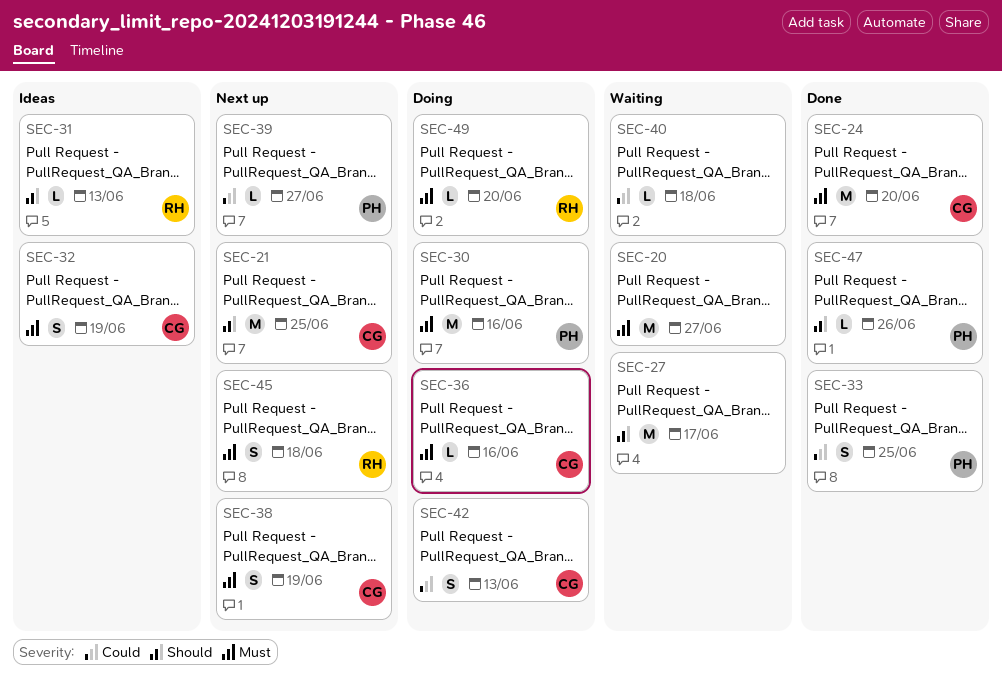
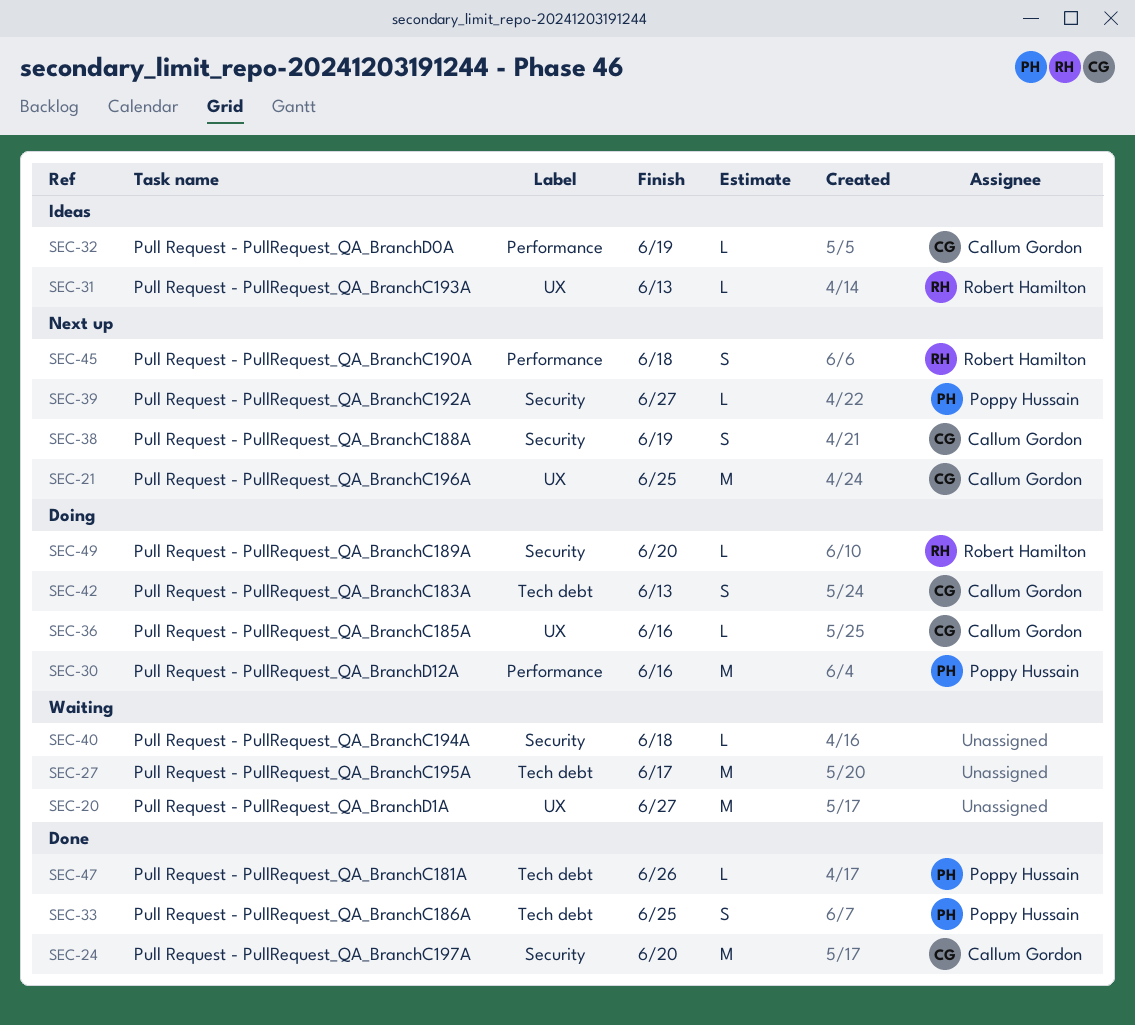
SEC-32, estimate: S -> L

